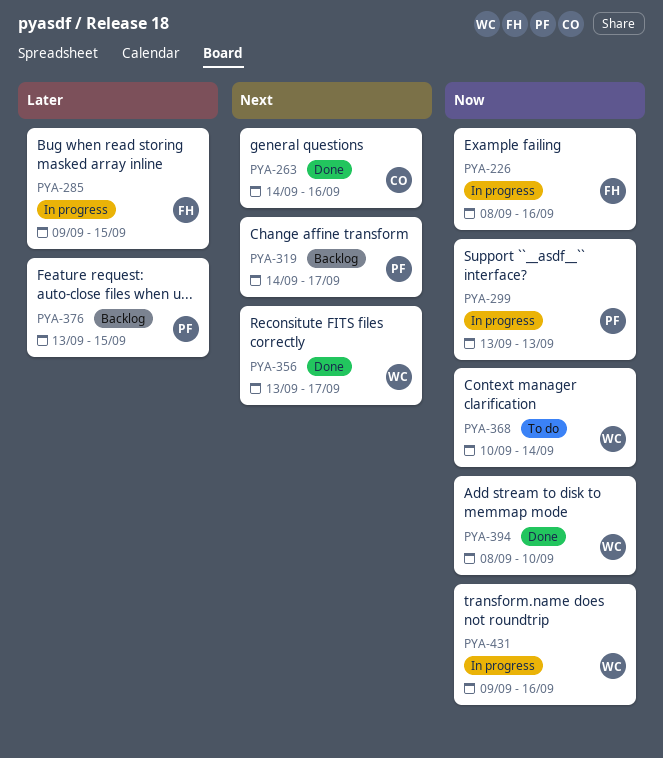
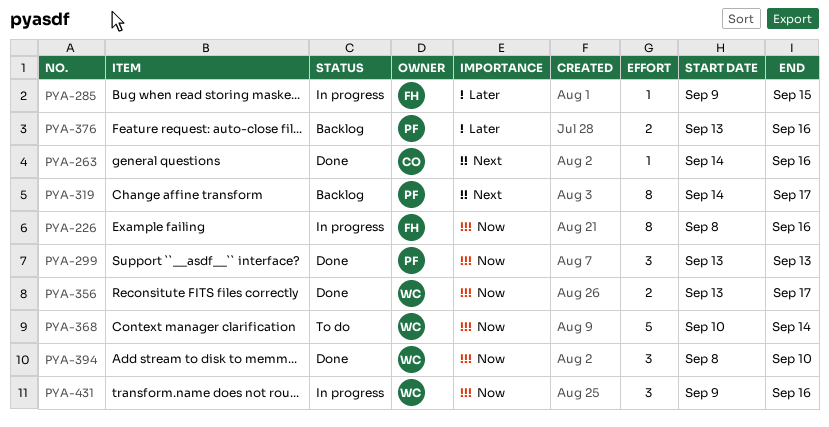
PYA-299, status: In progress -> Done
PYA-356, priority: Next -> Now
PYA-376, due: Sep 15 -> Sep 16

